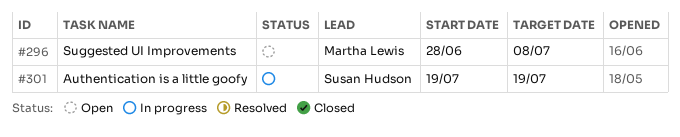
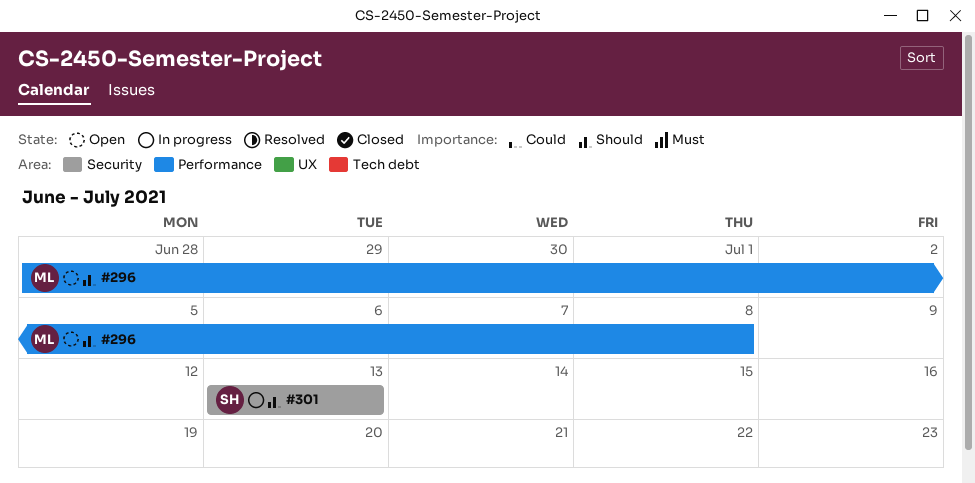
#301, start: Jul 19 -> Jul 13
#301, due: Jul 19 -> Jul 13

